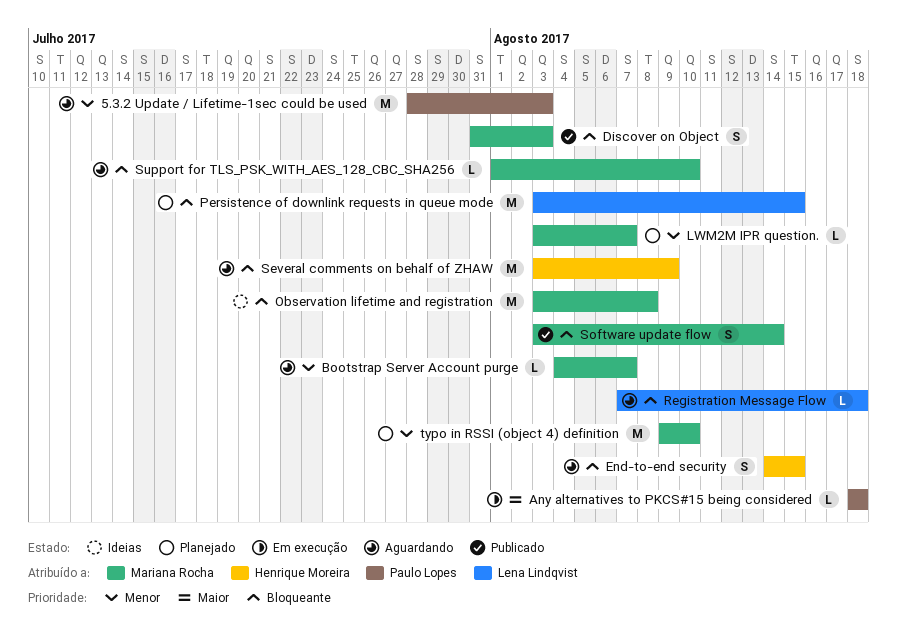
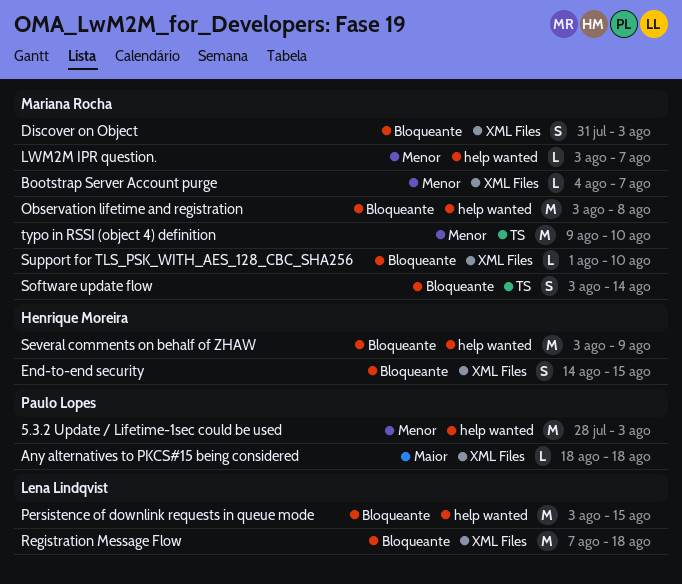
Registration Message Flow, estimate: L -> M

